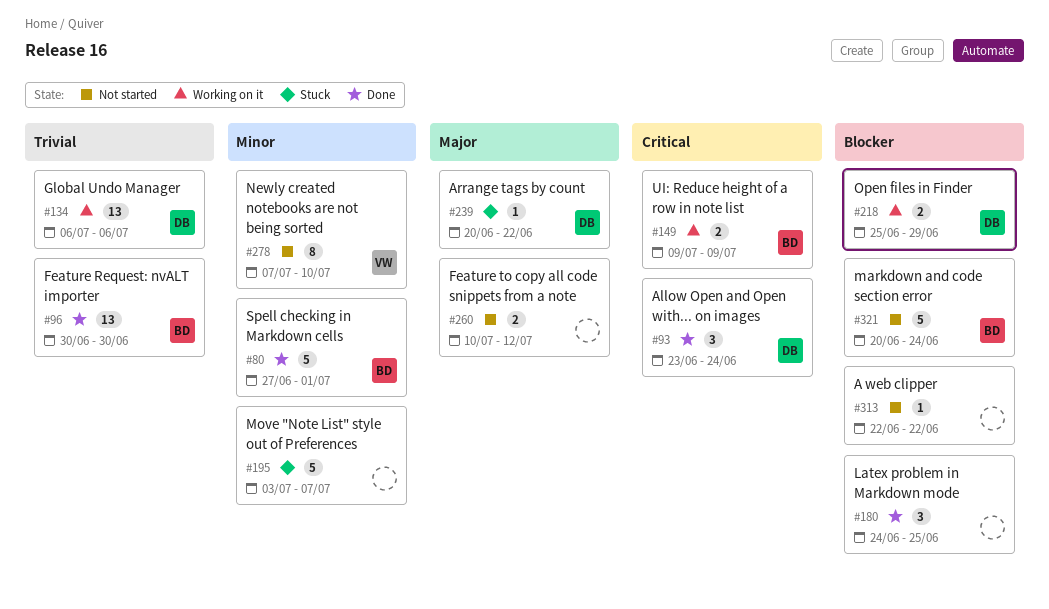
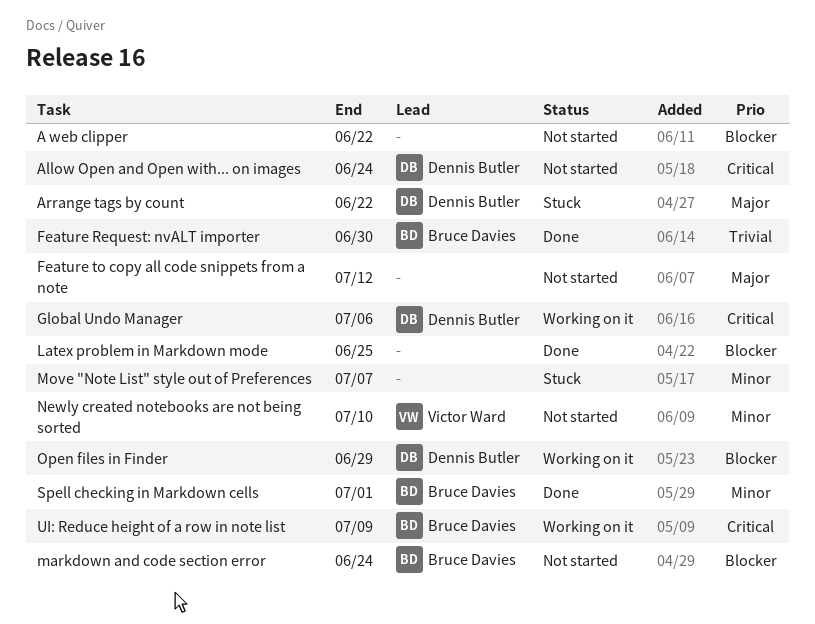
Allow Open and Open with... on images, status: Done -> Not started
Global Undo Manager, priority: Trivial -> Critical

